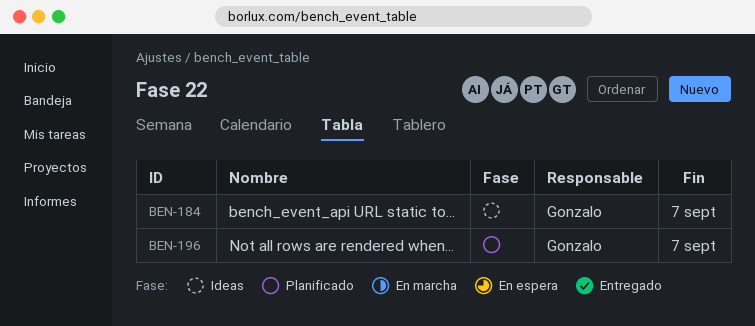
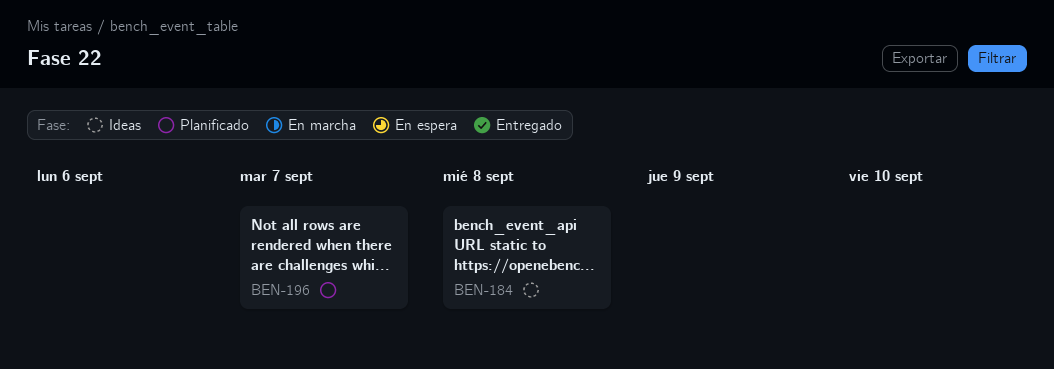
BEN-184, due: Sep 7 -> Sep 8

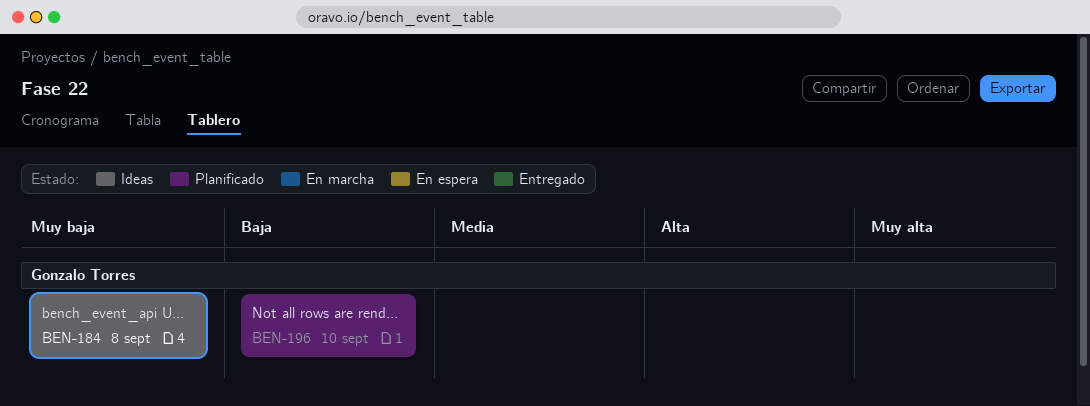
BEN-196, due: Sep 7 -> Sep 10

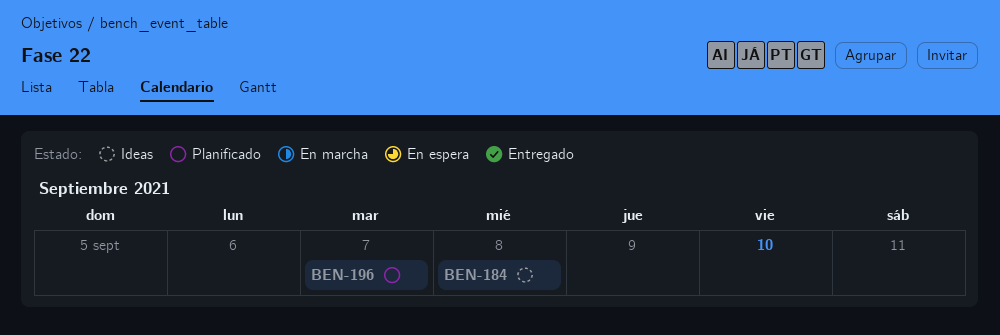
BEN-196, due: Sep 10 -> Sep 7

